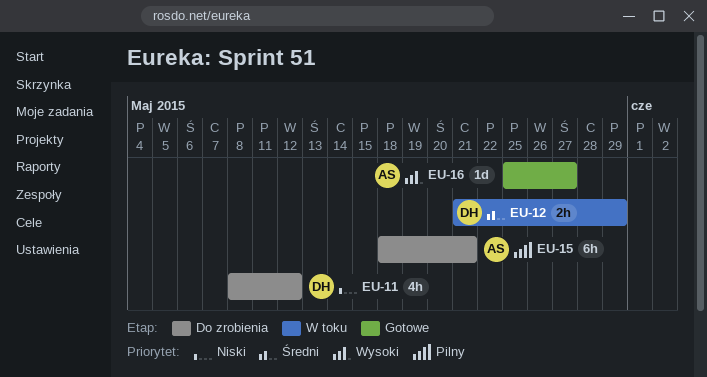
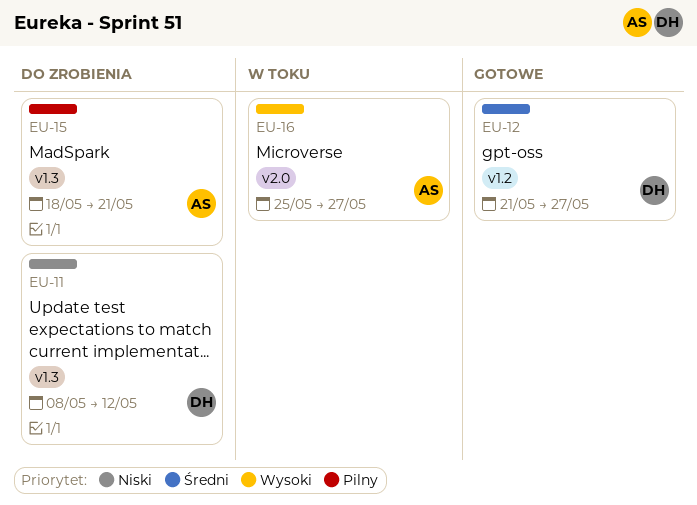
EU-12, status: W toku -> Gotowe
EU-12, due: May 29 -> May 27
EU-16, status: Gotowe -> W toku

